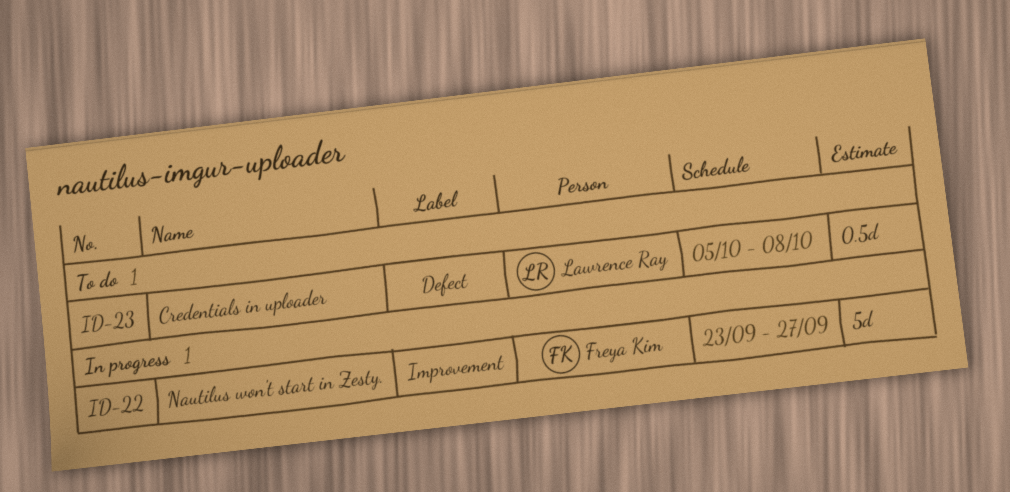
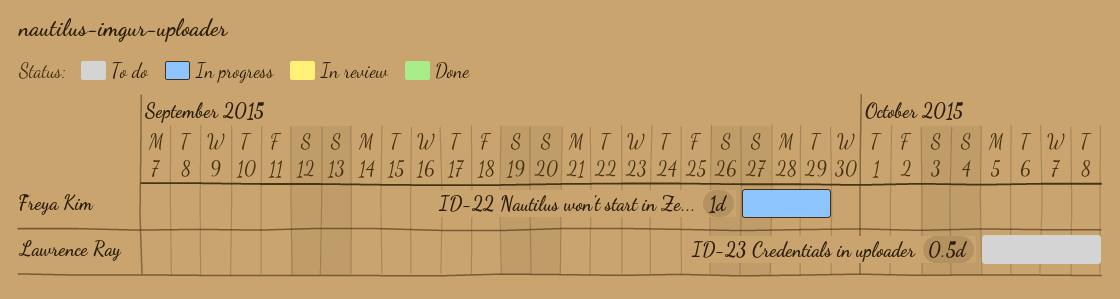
ID-22, estimate: 5d -> 1d
ID-22, start: Sep 23 -> Sep 27
ID-22, due: Sep 27 -> Sep 29

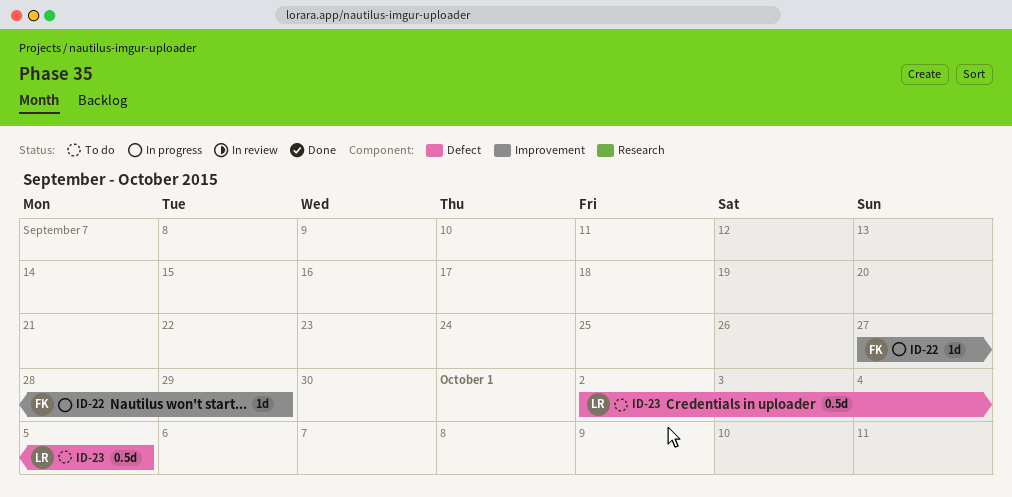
ID-23, start: Oct 5 -> Oct 2
ID-23, due: Oct 8 -> Oct 5

